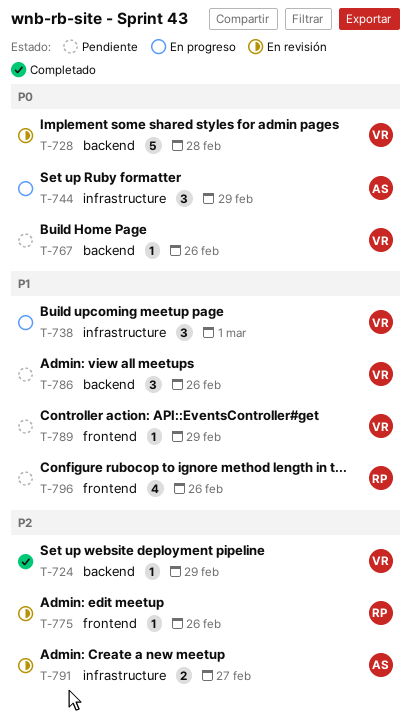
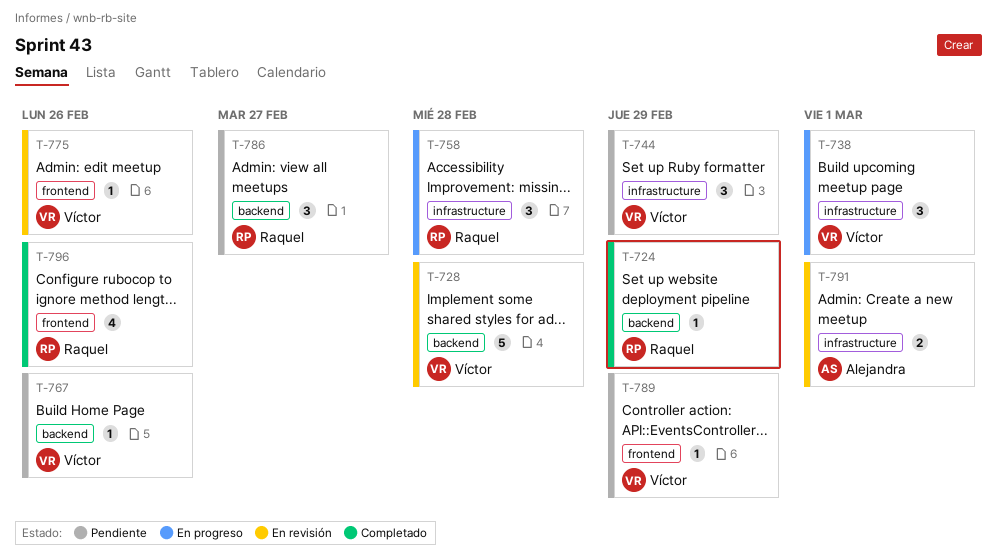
T-724, owner: Víctor -> Raquel
T-744, status: En progreso -> Pendiente
T-744, owner: Alejandra -> Víctor
T-758: none -> present
T-775, owner: Raquel -> Víctor
T-786, owner: Víctor -> Raquel
T-786, due: Feb 26 -> Feb 27
T-791, due: Feb 27 -> Mar 1
T-796, status: Pendiente -> Completado

